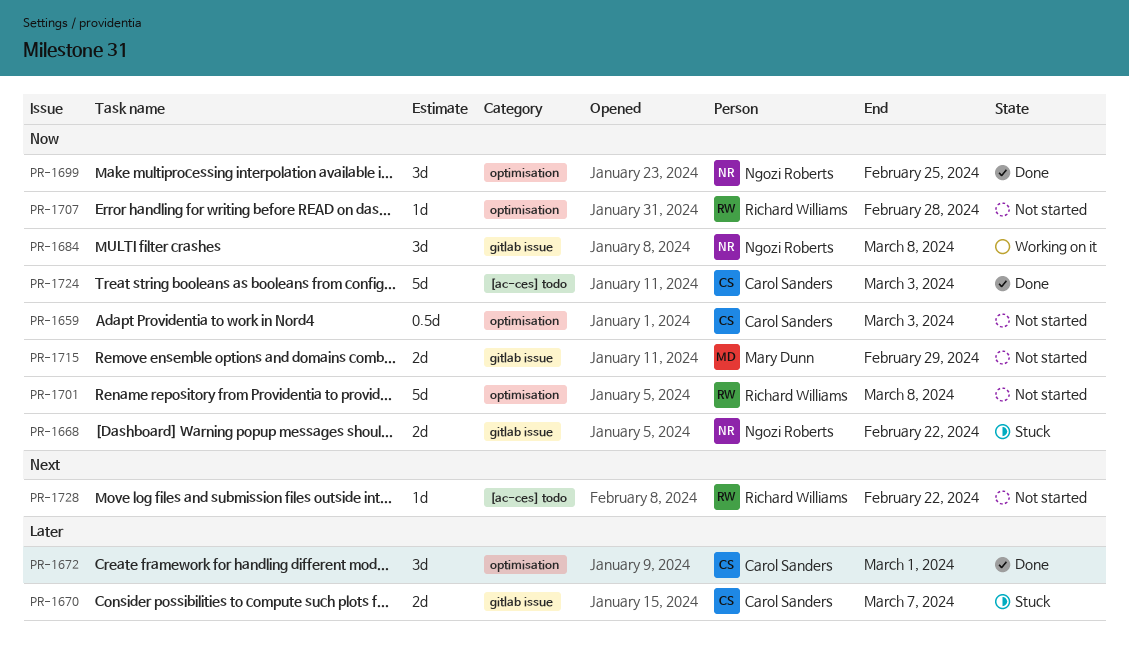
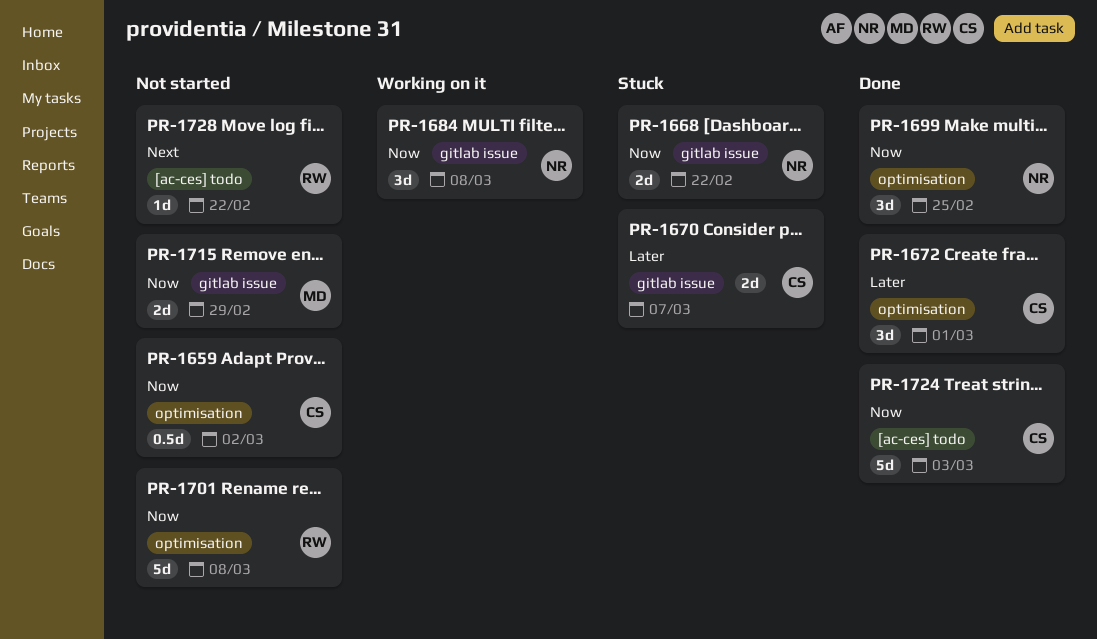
PR-1659, due: Mar 3 -> Mar 2
PR-1707: present -> none

